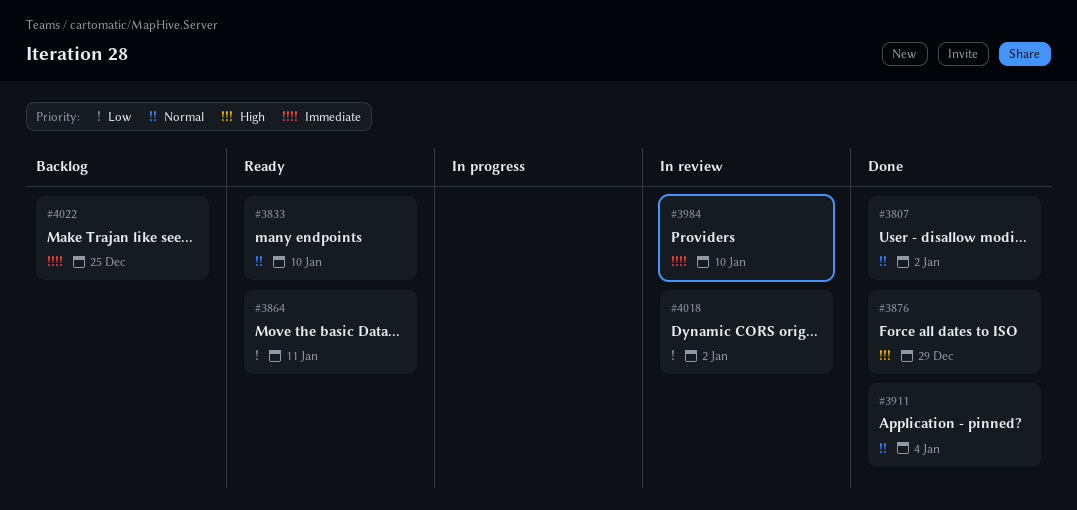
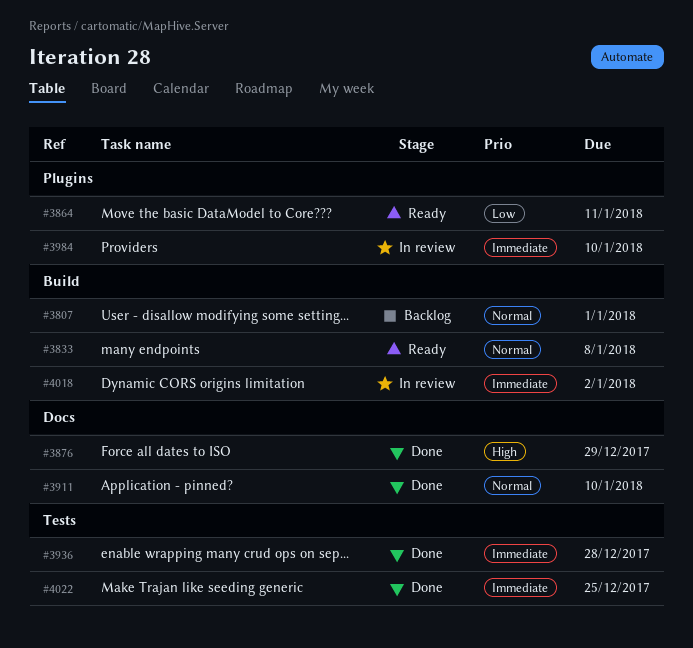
#3807, status: Done -> Backlog
#3807, due: Jan 2 -> Jan 1
#3833, due: Jan 10 -> Jan 8
#3911, due: Jan 4 -> Jan 10
#3936: none -> present
#4018, priority: Low -> Immediate
#4022, status: Backlog -> Done

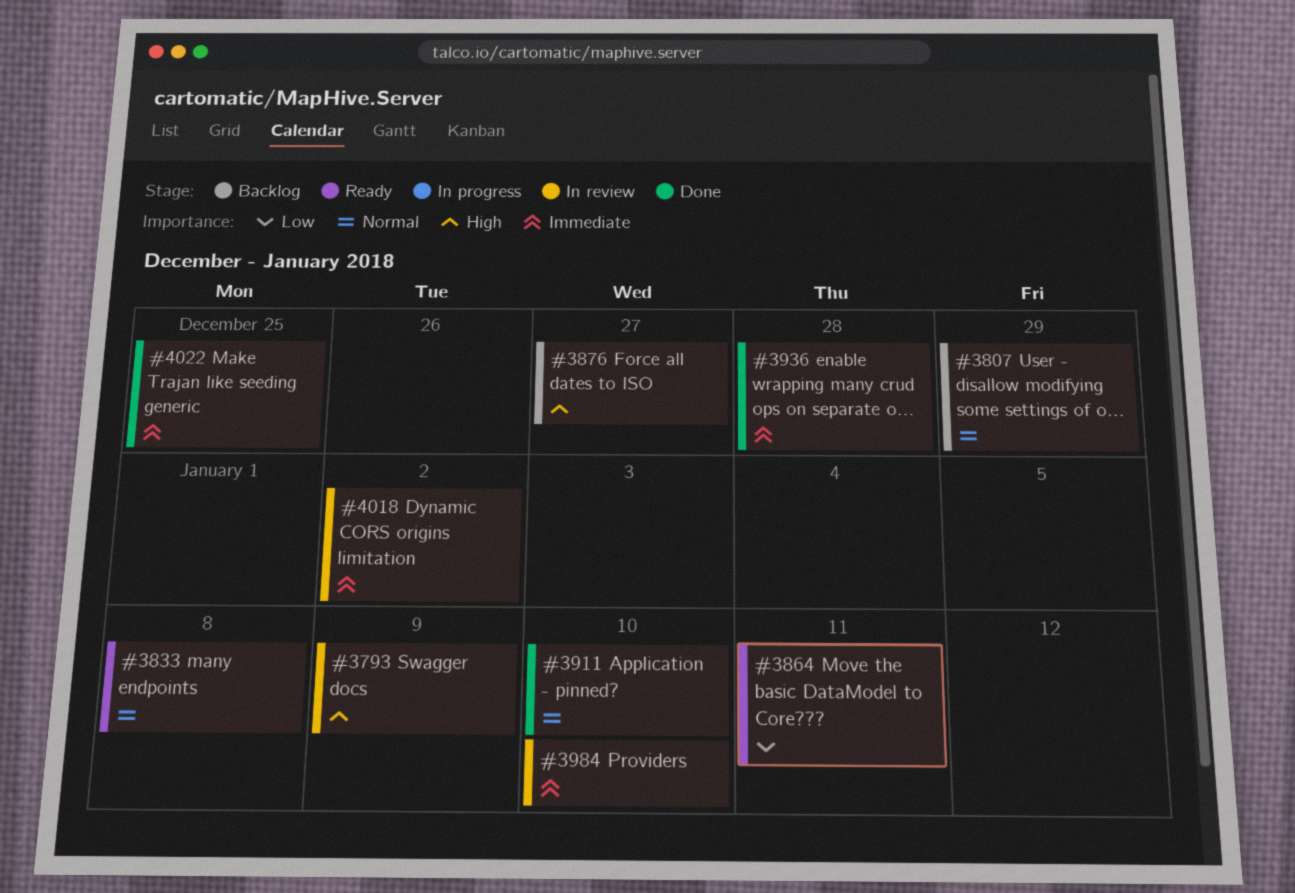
#3793: none -> present
#3807, due: Jan 1 -> Dec 29
#3876, status: Done -> Backlog
#3876, due: Dec 29 -> Dec 27

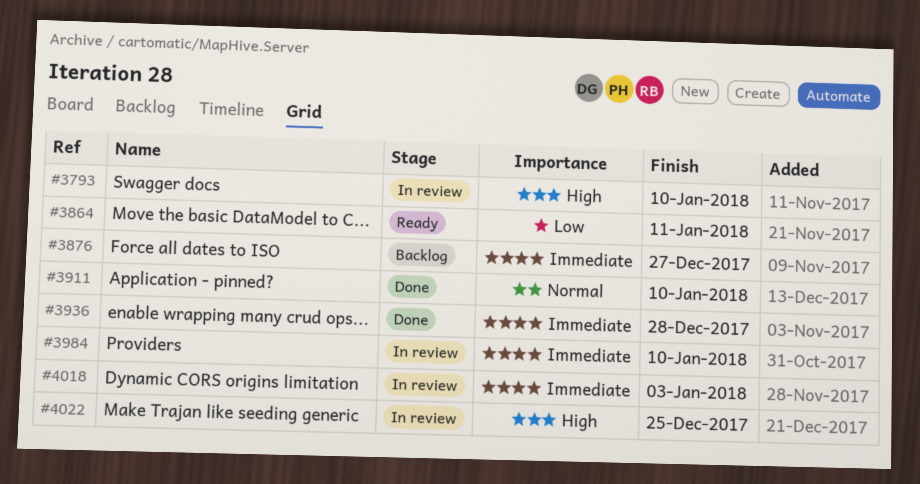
#3793, due: Jan 9 -> Jan 10
#3807: present -> none
#3833: present -> none
#3876, priority: High -> Immediate
#4018, due: Jan 2 -> Jan 3
#4022, status: Done -> In review
#4022, priority: Immediate -> High

